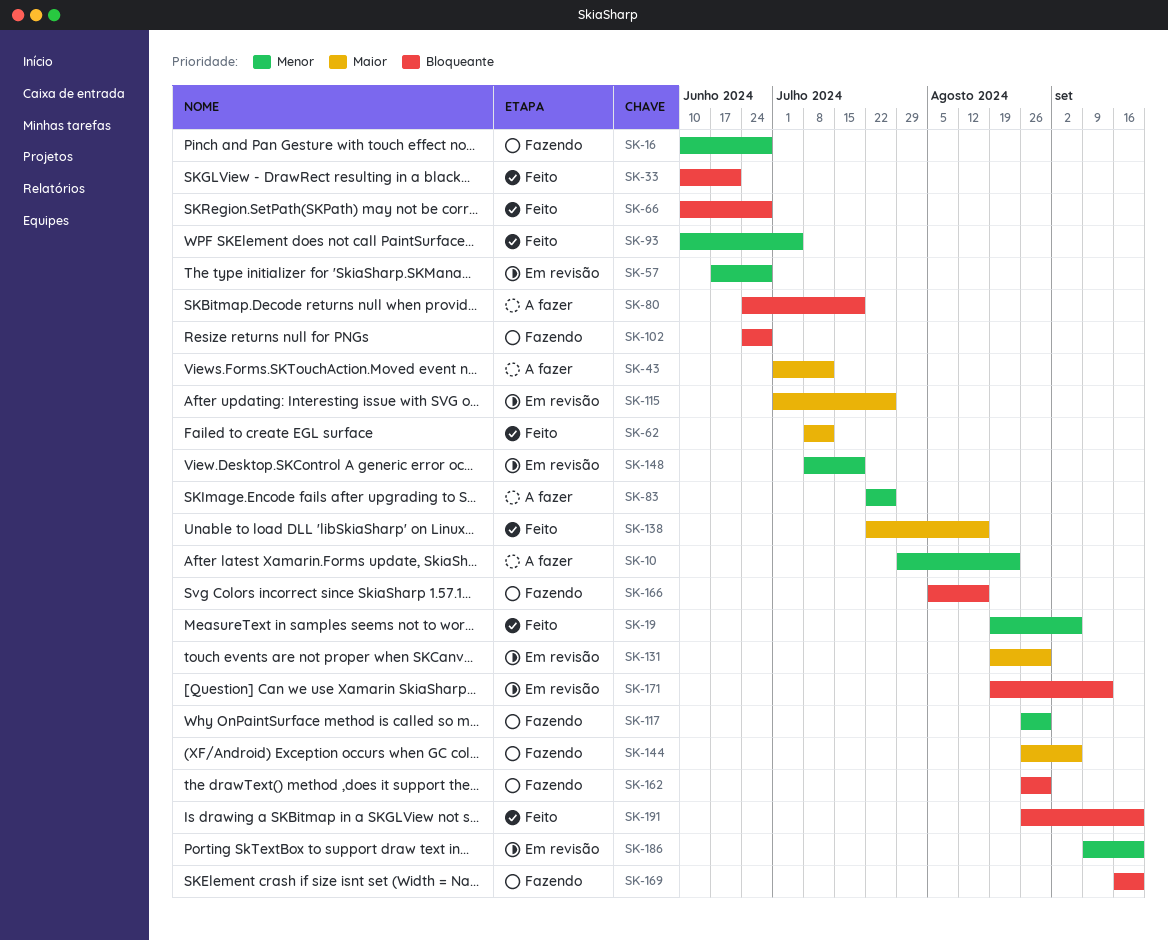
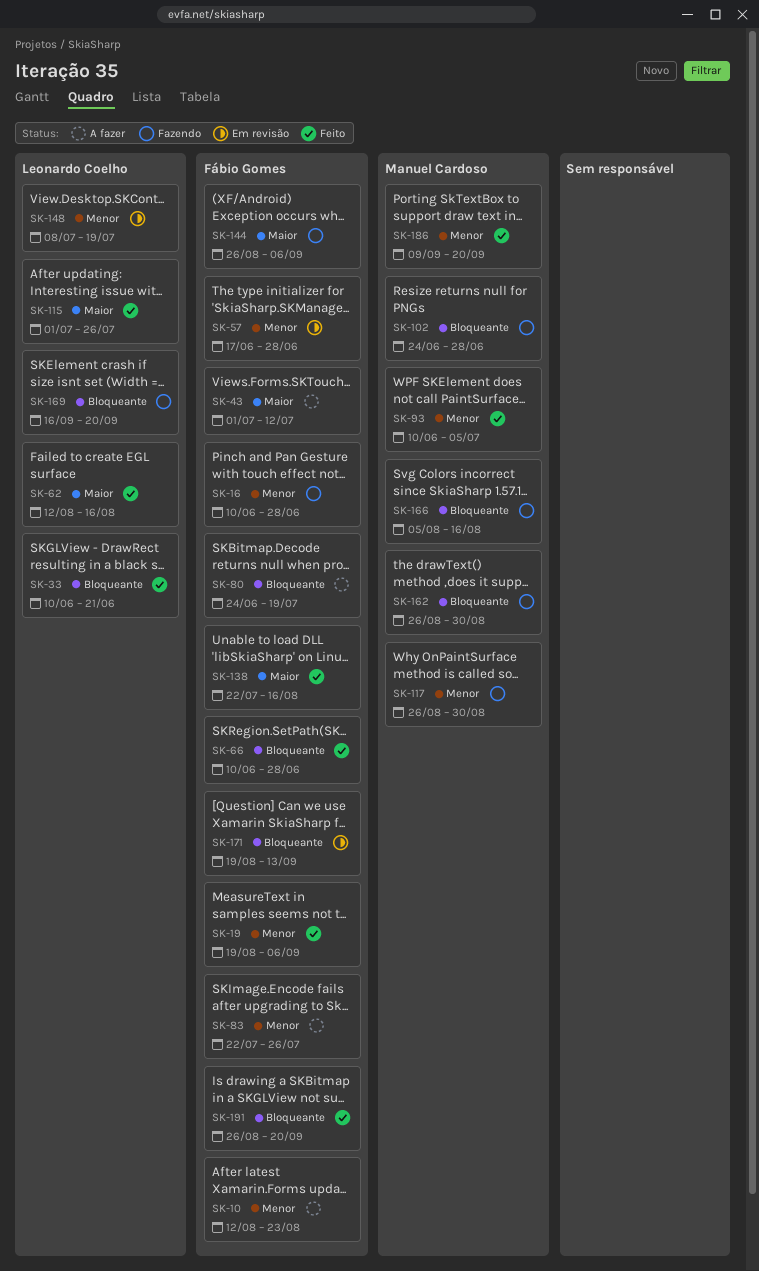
SK-10, start: Jul 29 -> Aug 12
SK-62, start: Jul 8 -> Aug 12
SK-62, due: Jul 12 -> Aug 16
SK-115, status: Em revisão -> Feito
SK-131: present -> none
SK-186, status: Em revisão -> Feito

